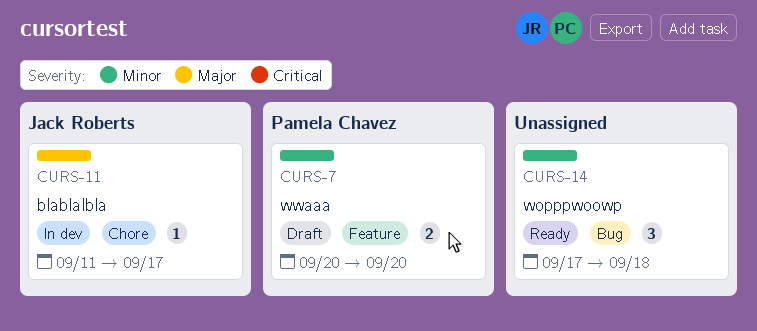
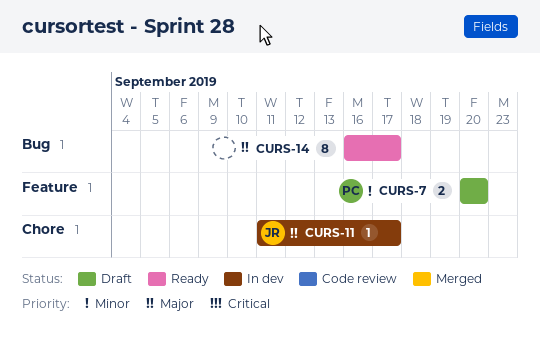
CURS-14, priority: Minor -> Major
CURS-14, estimate: 3 -> 8
CURS-14, start: Sep 17 -> Sep 16
CURS-14, due: Sep 18 -> Sep 17

